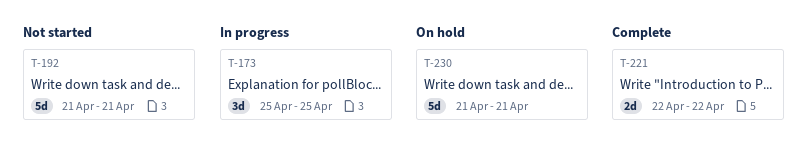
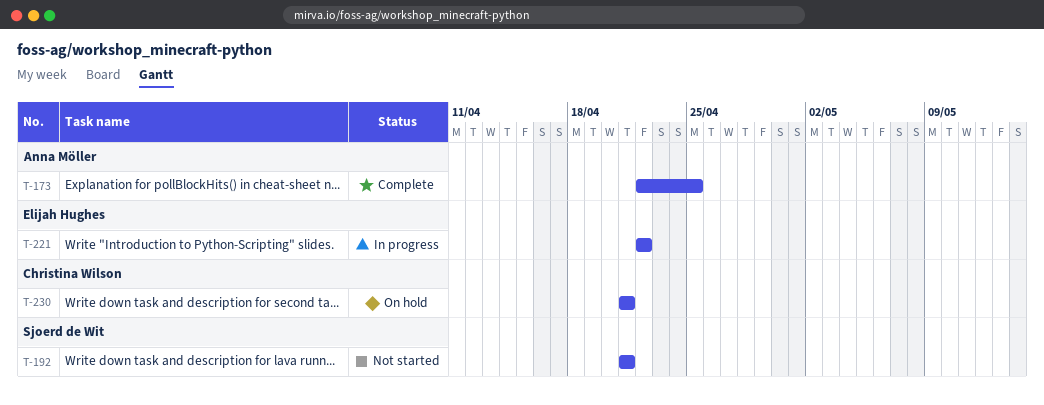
T-173, status: In progress -> Complete
T-173, start: Apr 25 -> Apr 22
T-221, status: Complete -> In progress

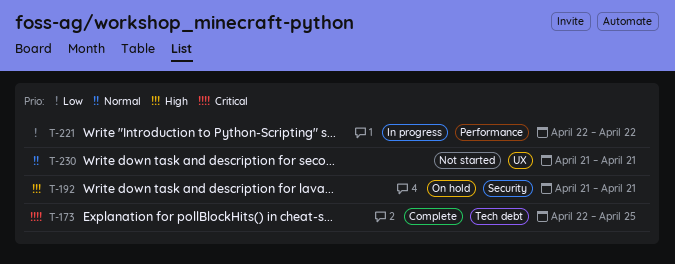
T-192, status: Not started -> On hold
T-230, status: On hold -> Not started

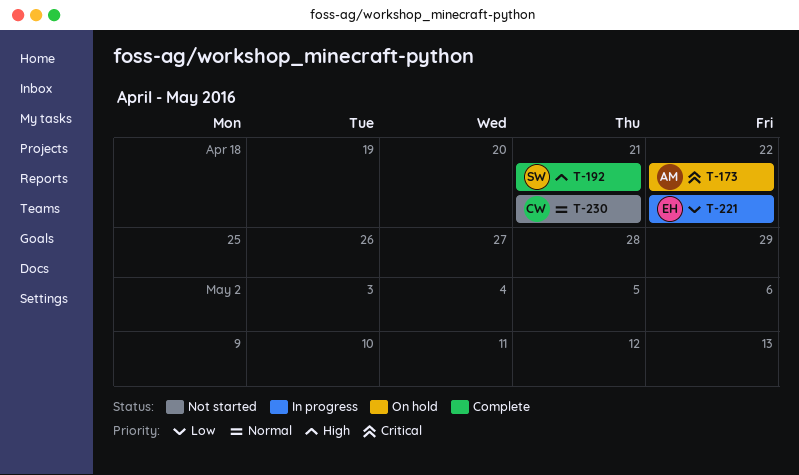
T-173, status: Complete -> On hold
T-173, due: Apr 25 -> Apr 22
T-192, status: On hold -> Complete

